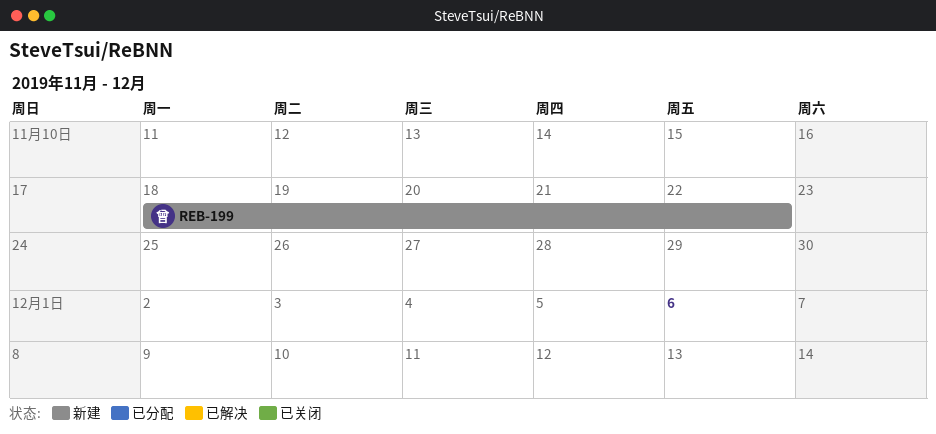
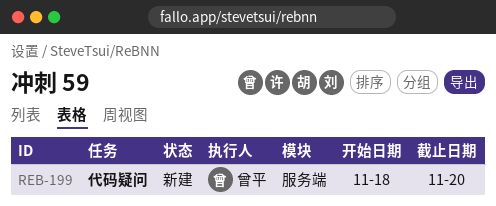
REB-199, due: Nov 22 -> Nov 20

